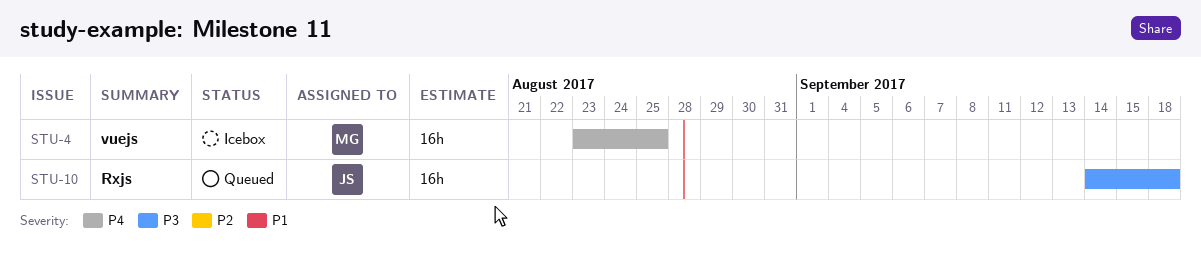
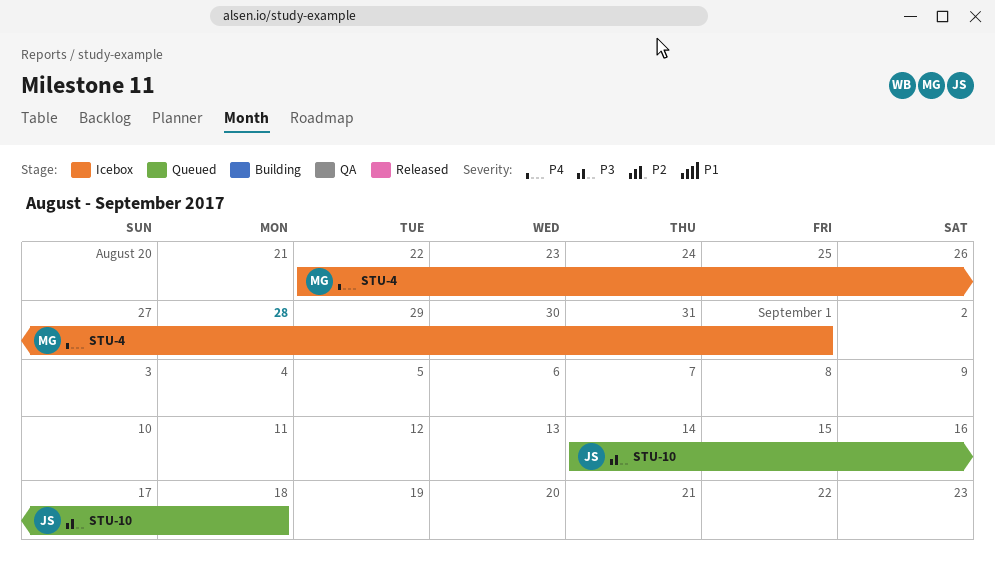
STU-4, start: Aug 23 -> Aug 22
STU-4, due: Aug 25 -> Sep 1

